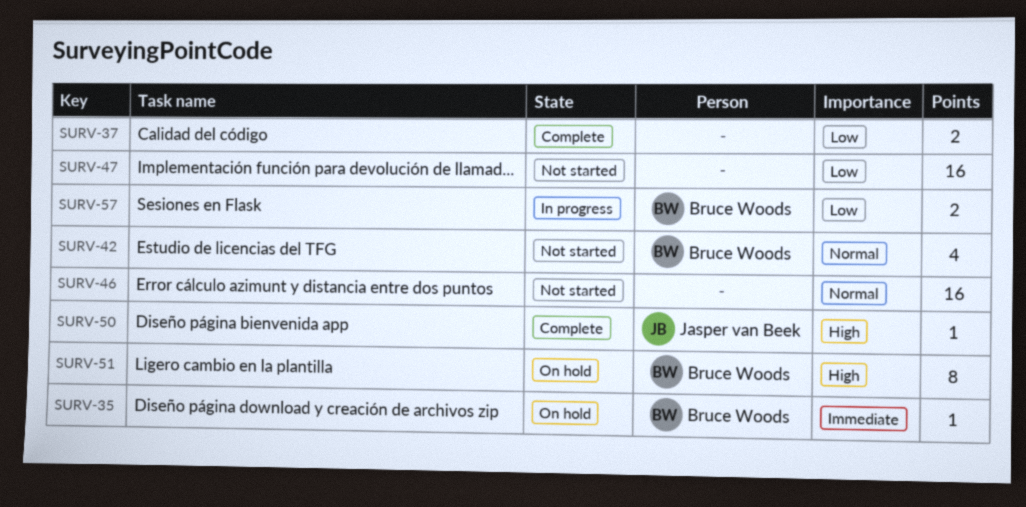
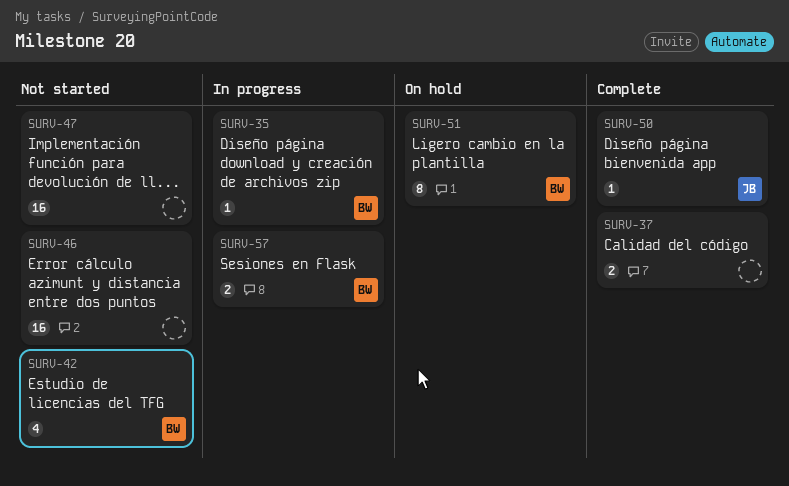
SURV-35, status: On hold -> In progress

